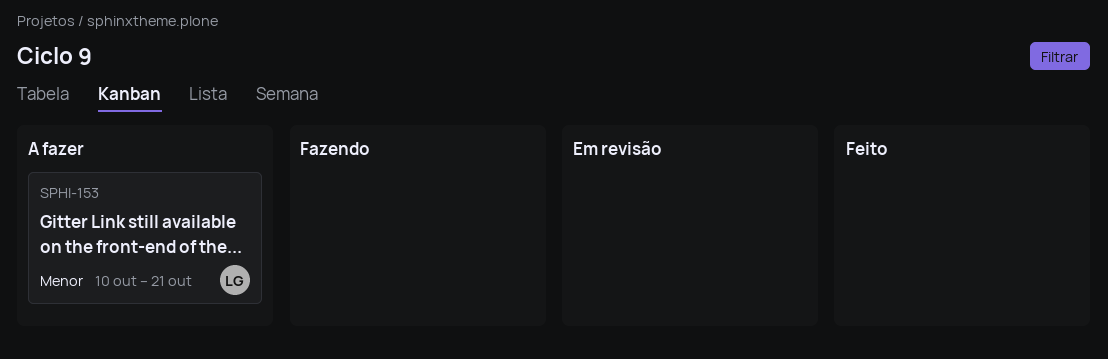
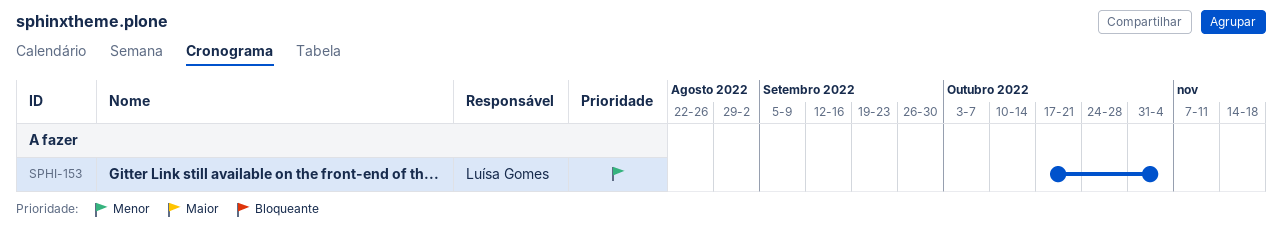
SPHI-153, start: Oct 10 -> Oct 17
SPHI-153, due: Oct 21 -> Nov 4

